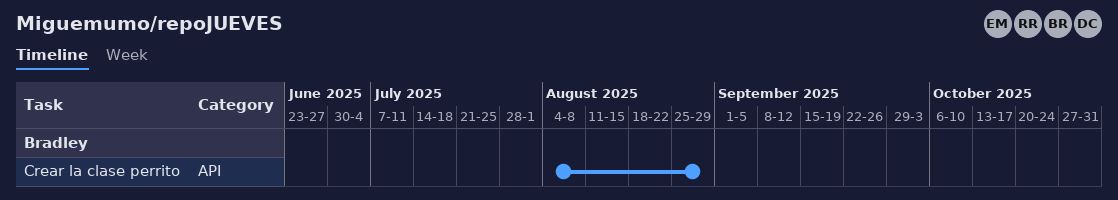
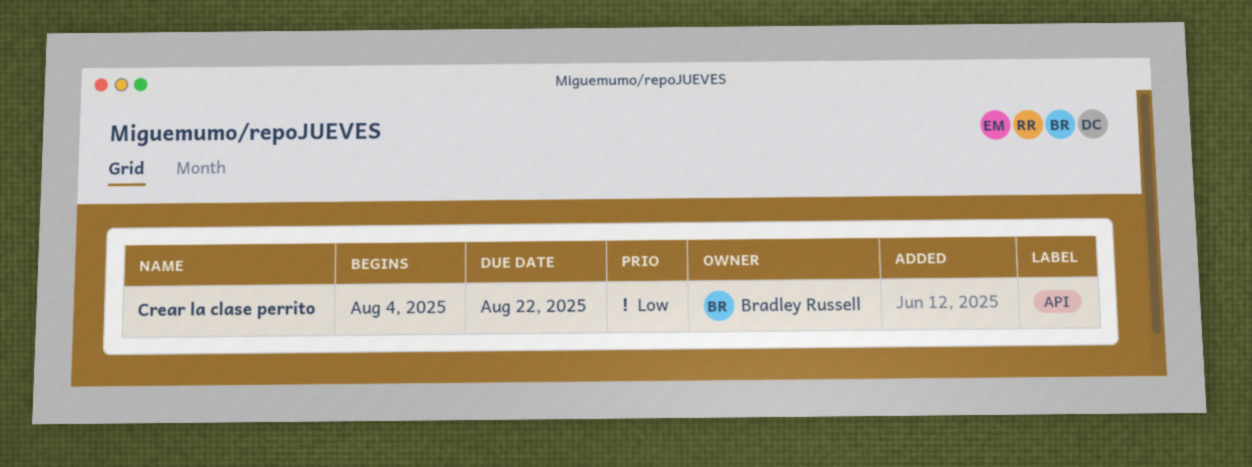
Crear la clase perrito, due: Aug 29 -> Aug 22

